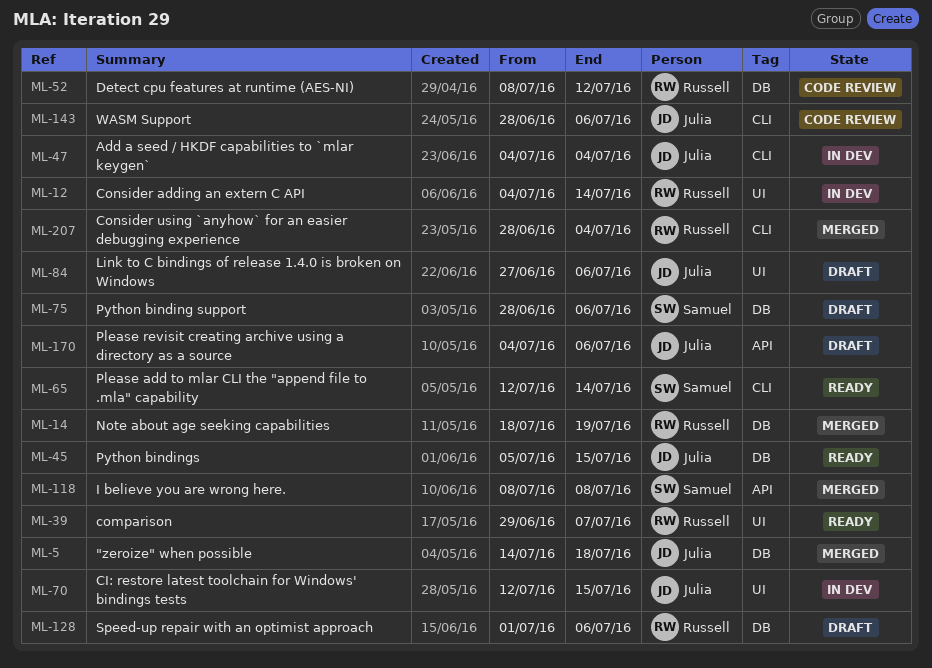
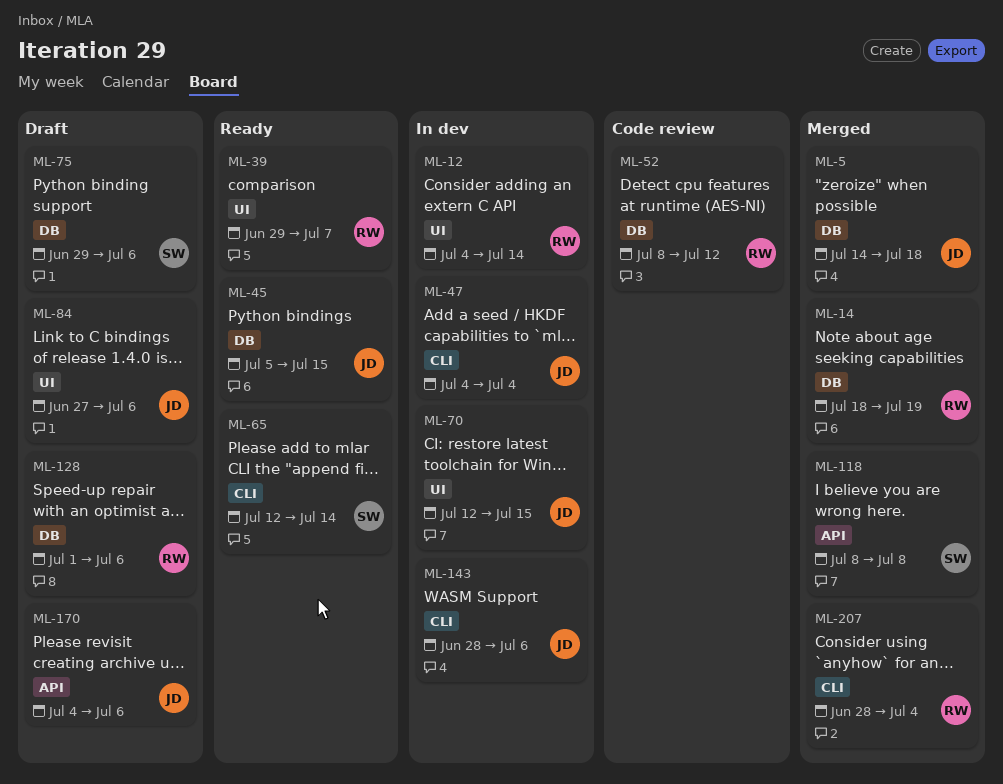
ML-75, start: Jun 28 -> Jun 29
ML-143, status: Code review -> In dev

